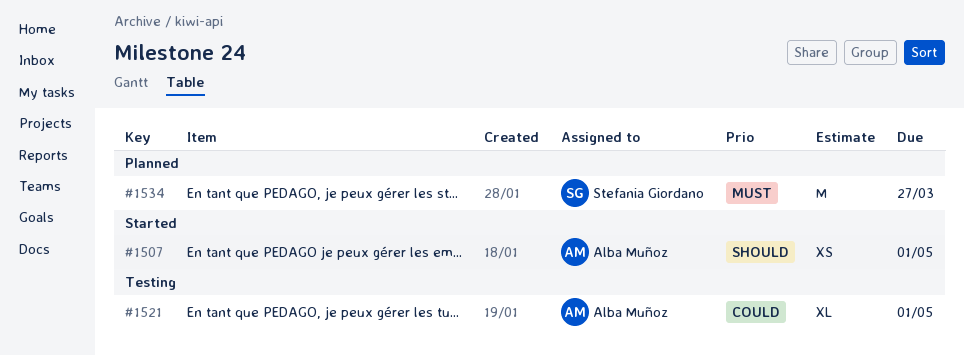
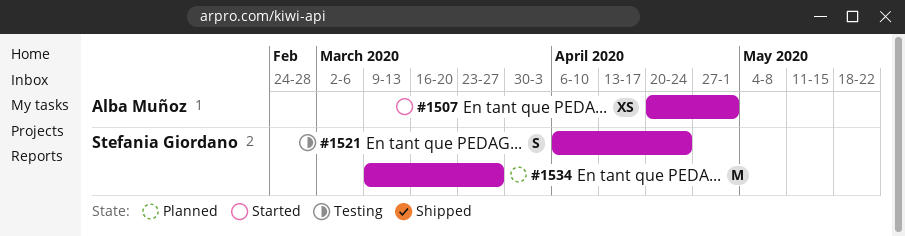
#1521, owner: Alba Muñoz -> Stefania Giordano
#1521, estimate: XL -> S
#1521, due: May 1 -> Apr 24

